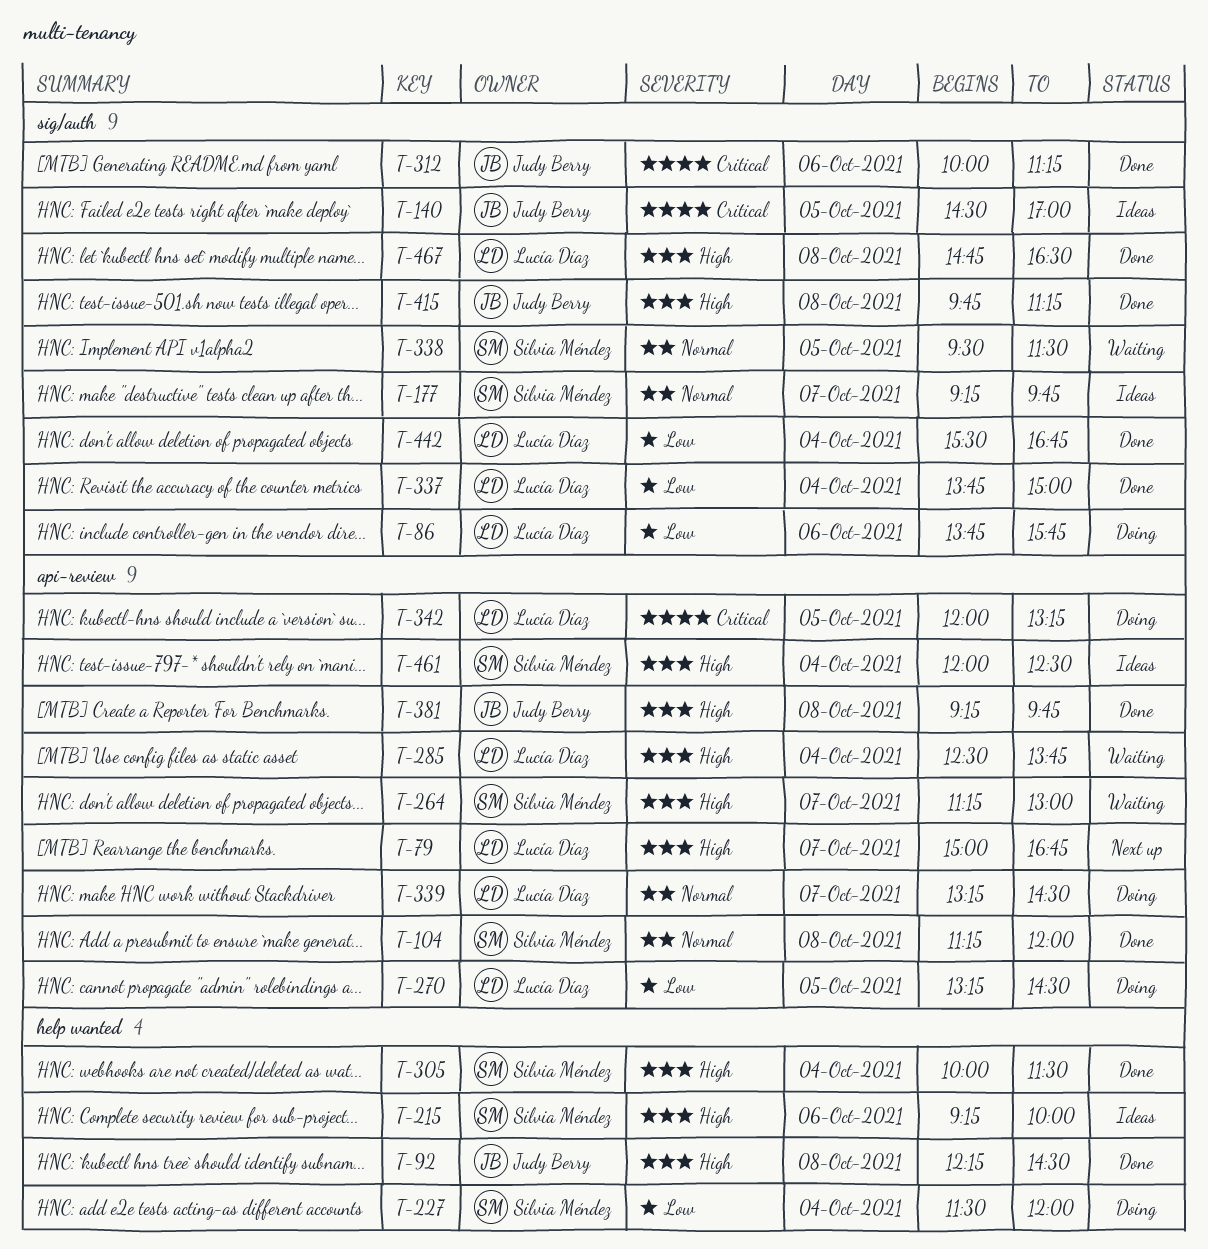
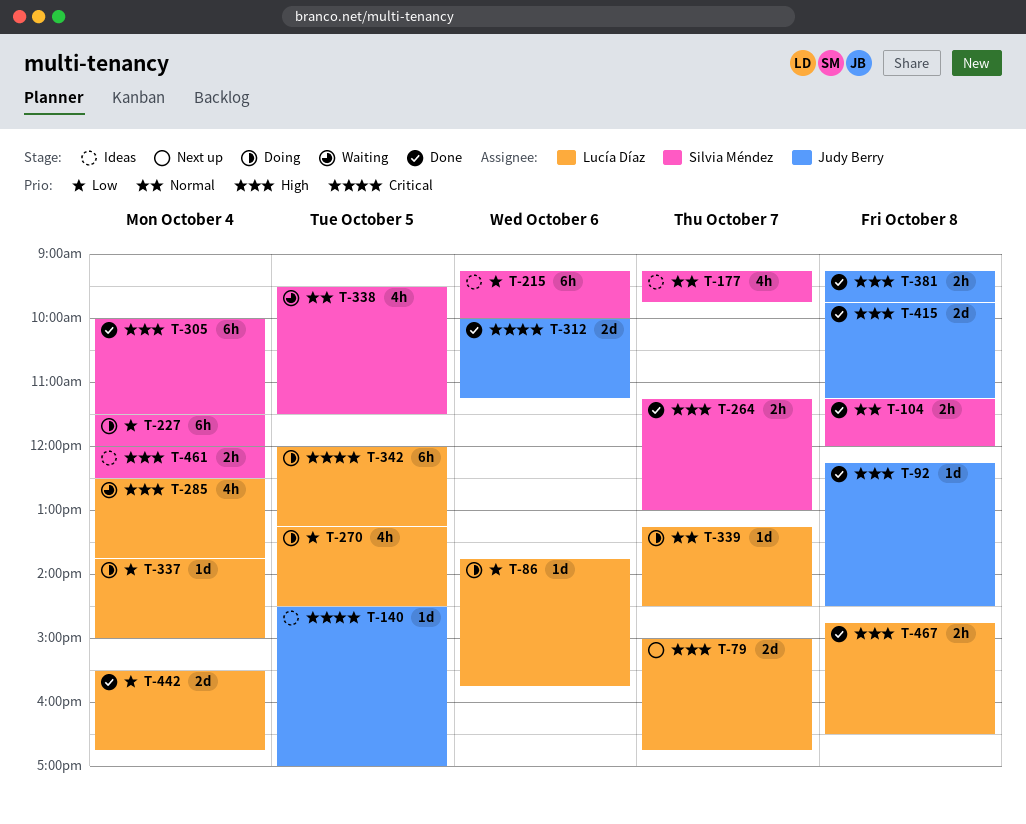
T-215, priority: High -> Low
T-264, status: Waiting -> Done
T-337, status: Done -> Doing

